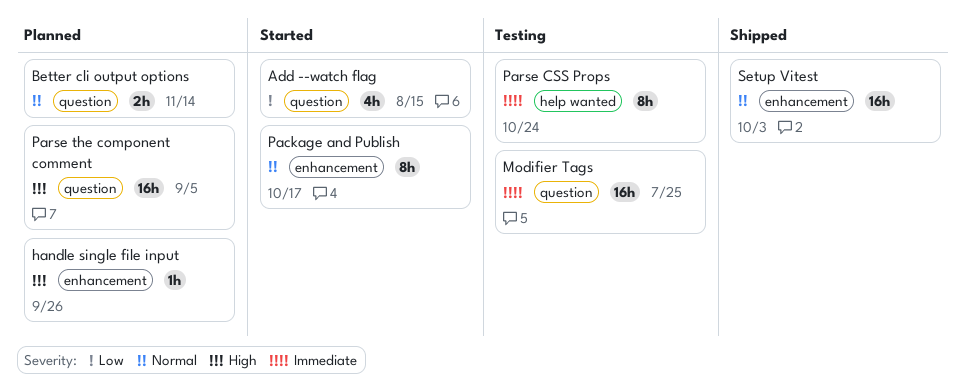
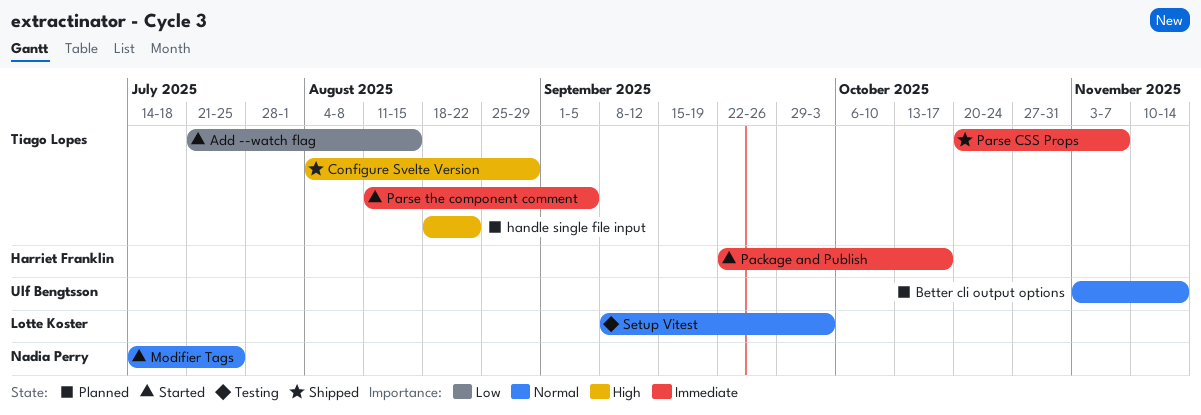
Configure Svelte Version: none -> present
handle single file input, due: Sep 26 -> Aug 22
Modifier Tags, status: Testing -> Started
Modifier Tags, priority: Immediate -> Normal
Package and Publish, priority: Normal -> Immediate
Parse CSS Props, status: Testing -> Shipped
Parse CSS Props, due: Oct 24 -> Nov 7
Parse the component comment, status: Planned -> Started
Parse the component comment, priority: High -> Immediate
Setup Vitest, status: Shipped -> Testing

